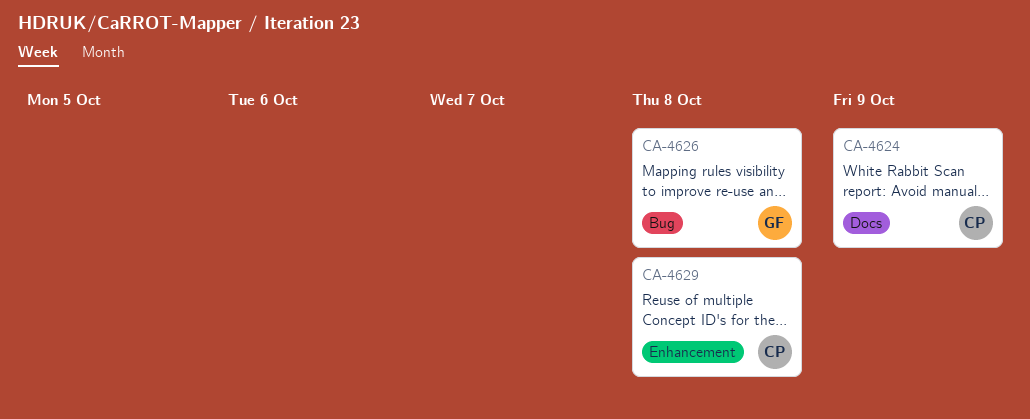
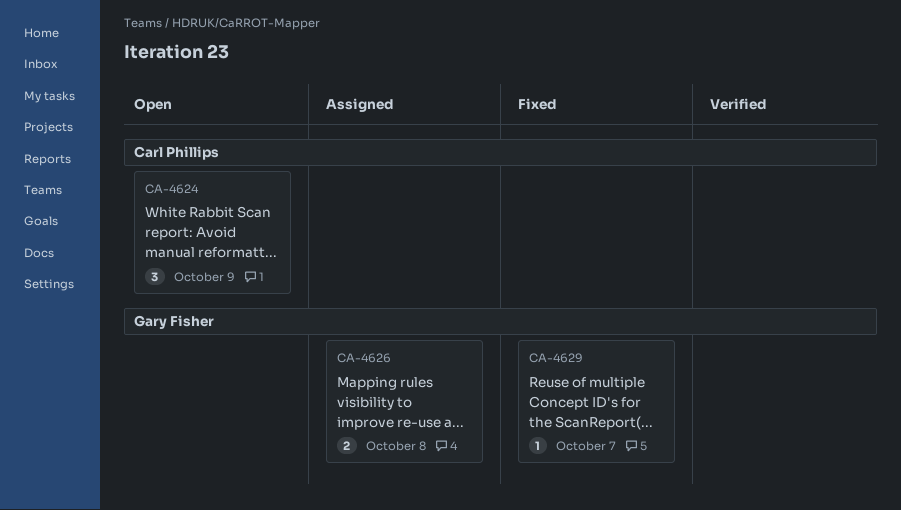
CA-4629, owner: Carl Phillips -> Gary Fisher
CA-4629, due: Oct 8 -> Oct 7

